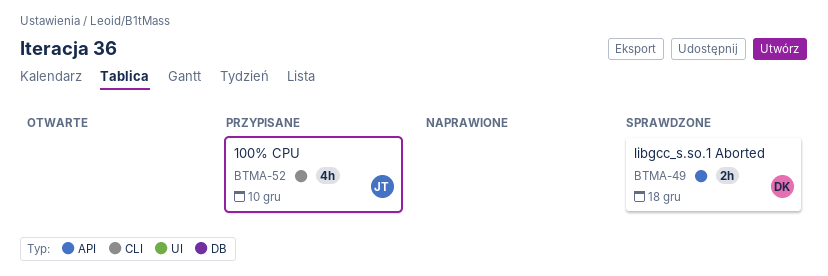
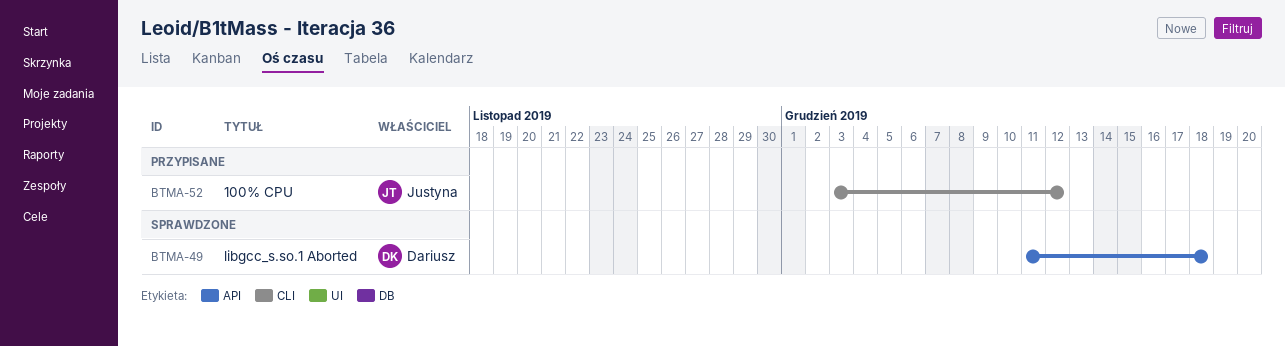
BTMA-52, due: Dec 10 -> Dec 12

